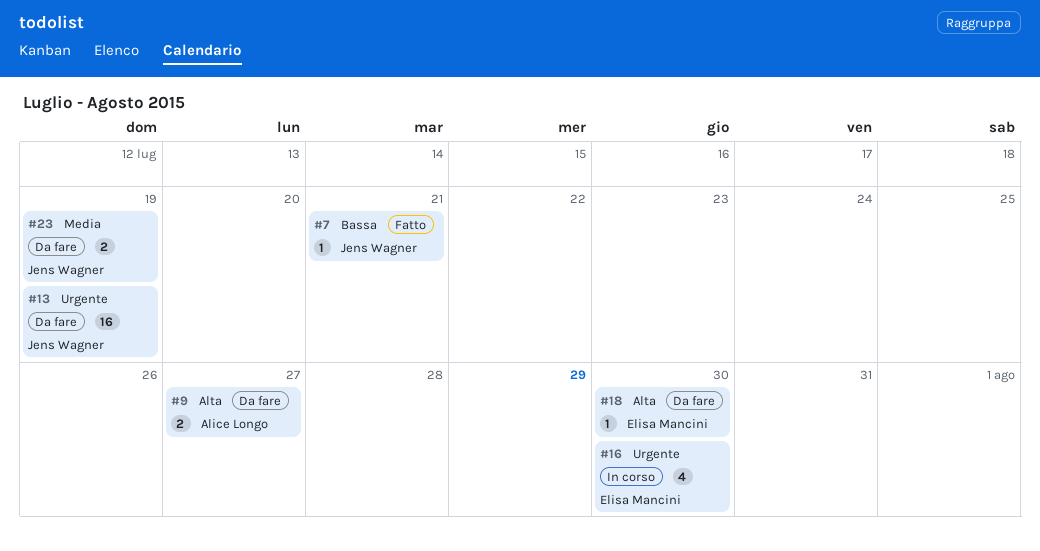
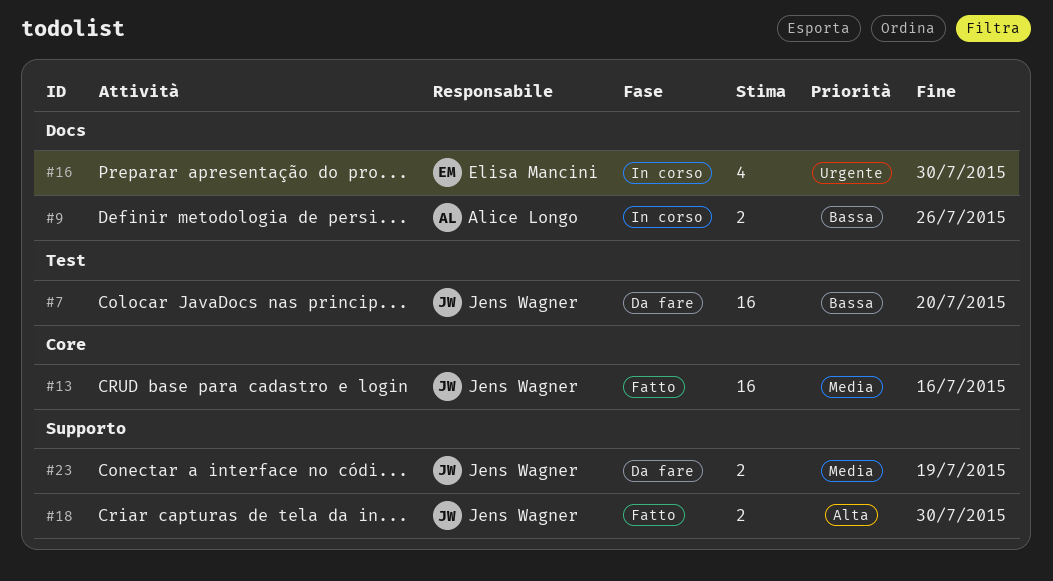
#7, status: Fatto -> Da fare
#7, estimate: 1 -> 16
#7, due: Jul 21 -> Jul 20
#9, status: Da fare -> In corso
#9, priority: Alta -> Bassa
#9, due: Jul 27 -> Jul 26
#13, status: Da fare -> Fatto
#13, priority: Urgente -> Media
#13, due: Jul 19 -> Jul 16
#18, status: Da fare -> Fatto
#18, owner: Elisa Mancini -> Jens Wagner
#18, estimate: 1 -> 2

